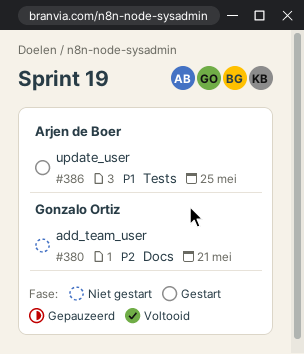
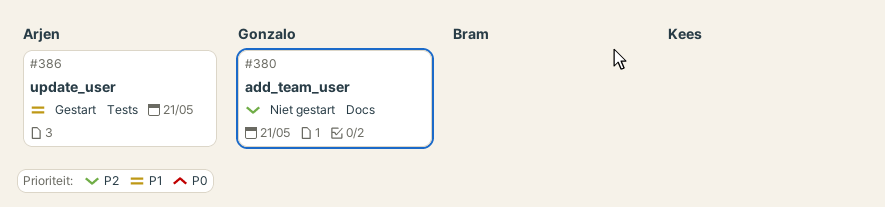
#386, due: May 25 -> May 21

